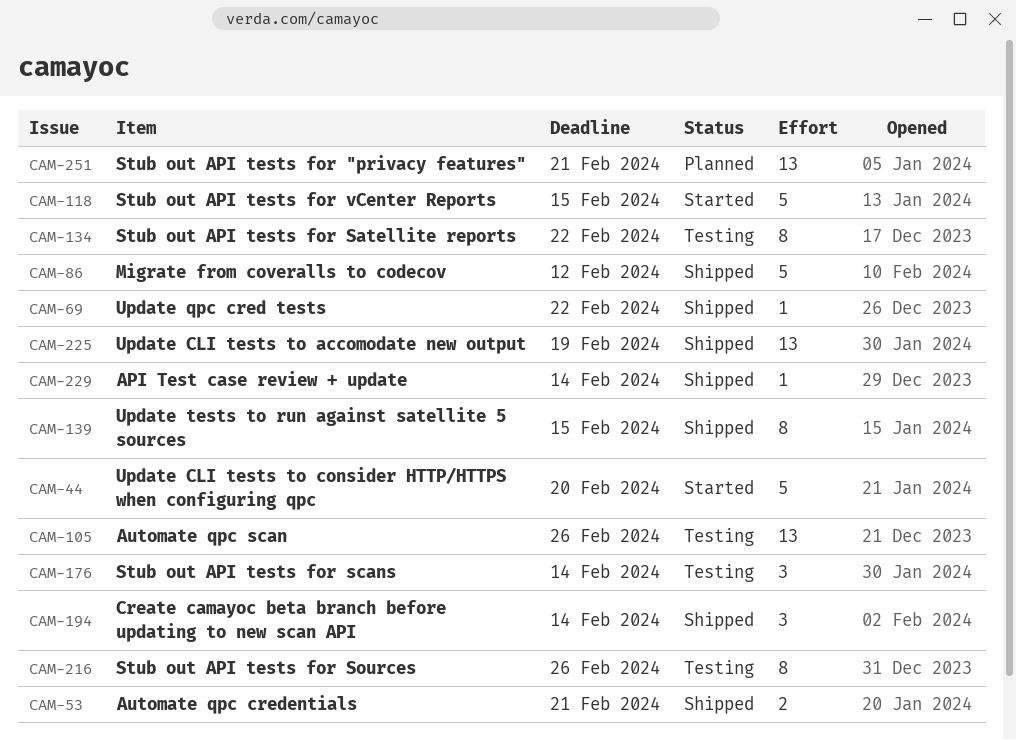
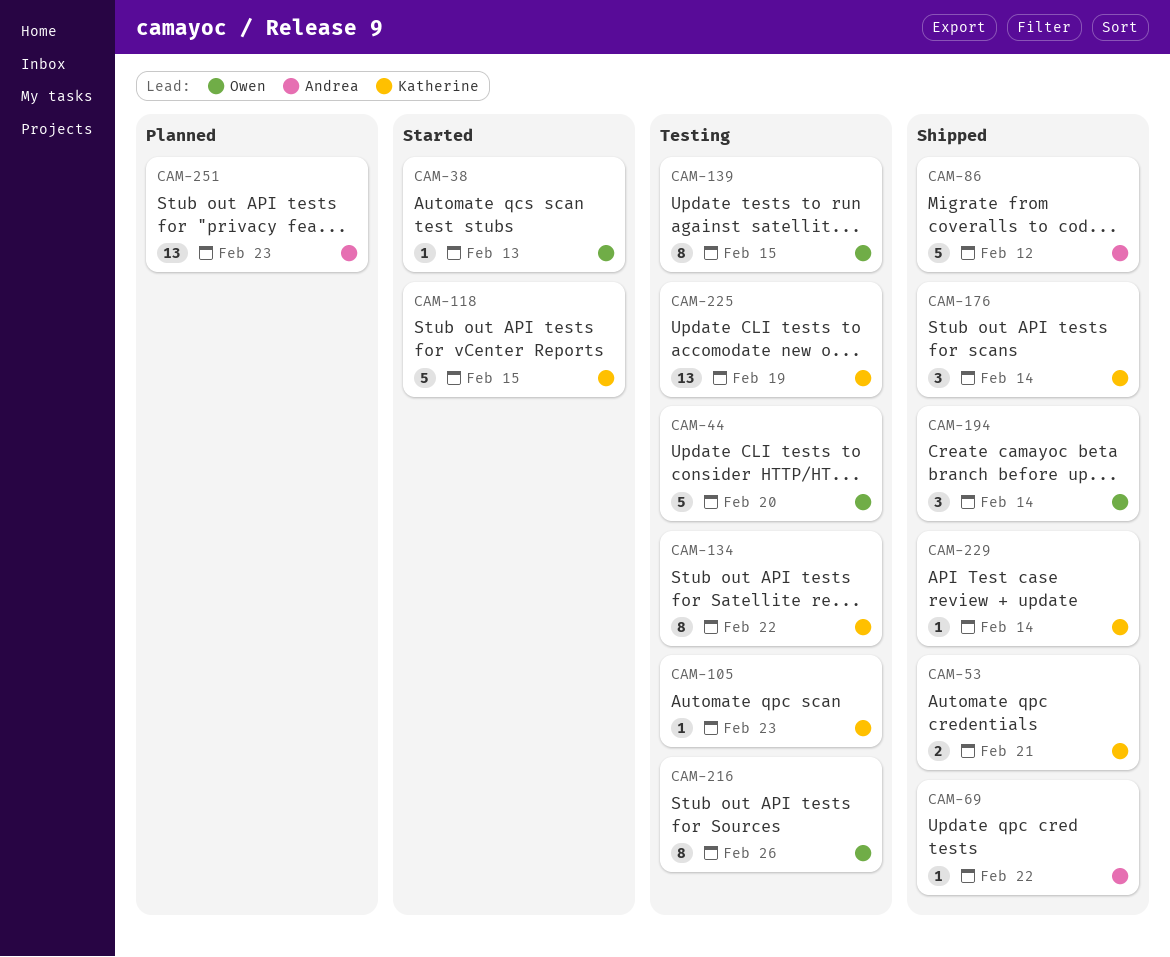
CAM-38: none -> present
CAM-44, status: Started -> Testing
CAM-105, estimate: 13 -> 1
CAM-105, due: Feb 26 -> Feb 23
CAM-139, status: Shipped -> Testing
CAM-176, status: Testing -> Shipped
CAM-225, status: Shipped -> Testing
CAM-251, due: Feb 21 -> Feb 23

